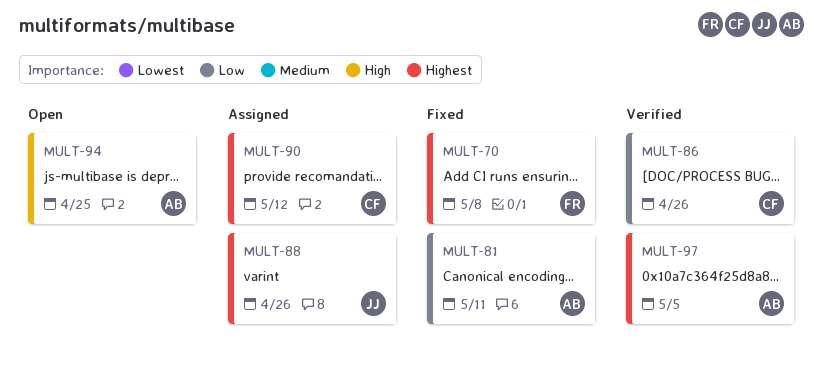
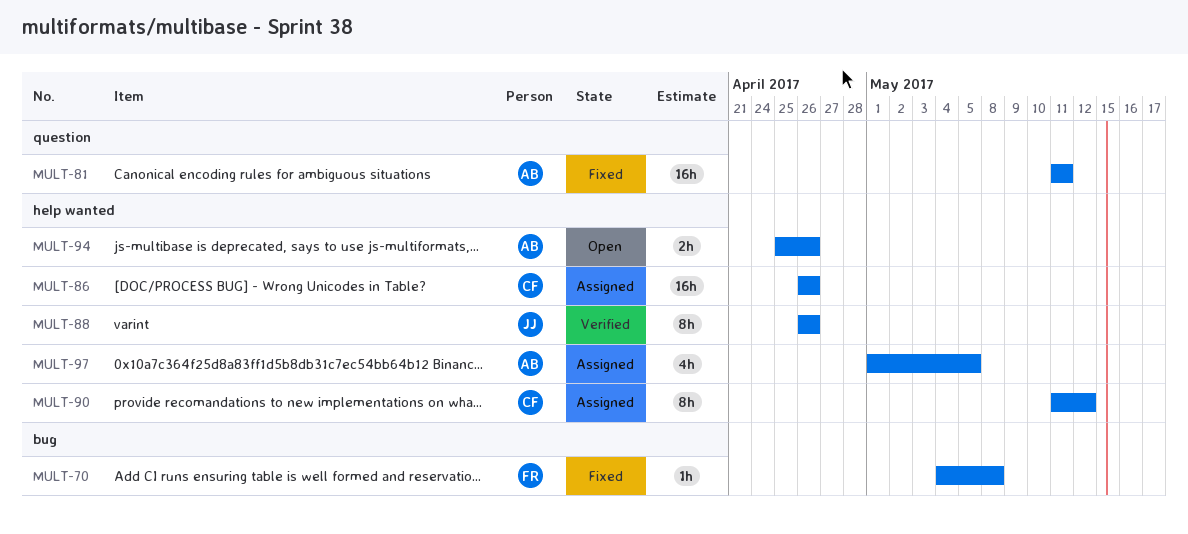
MULT-86, status: Verified -> Assigned
MULT-88, status: Assigned -> Verified
MULT-94, due: Apr 25 -> Apr 26
MULT-97, status: Verified -> Assigned

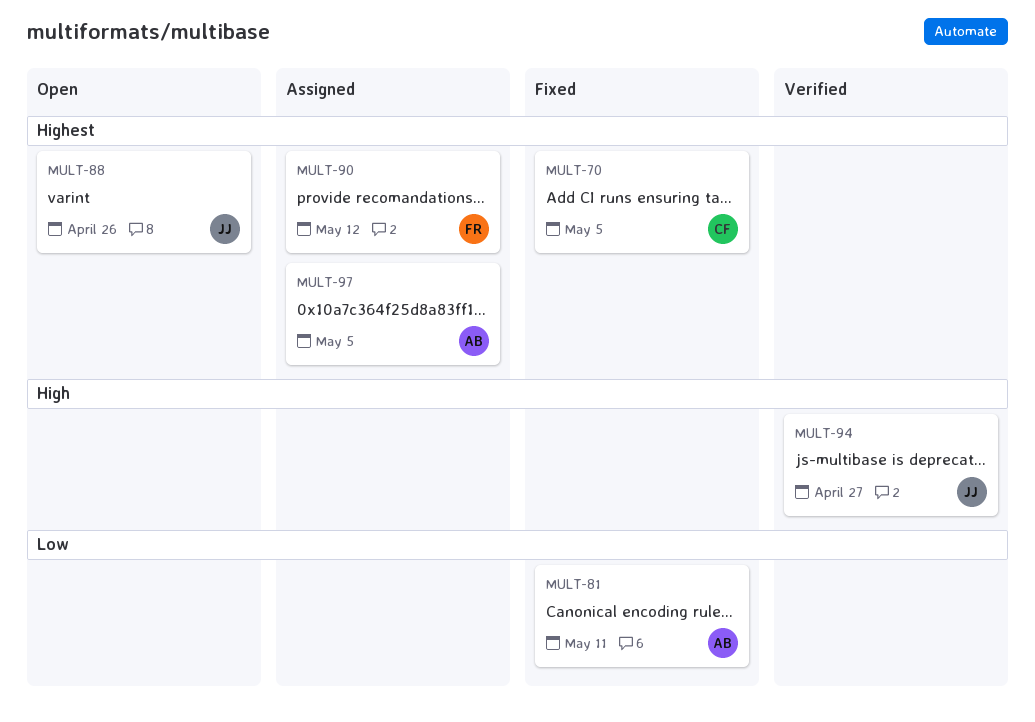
MULT-70, owner: FR -> CF
MULT-70, due: May 8 -> May 5
MULT-86: present -> none
MULT-88, status: Verified -> Open
MULT-90, owner: CF -> FR
MULT-94, status: Open -> Verified
MULT-94, owner: AB -> JJ
MULT-94, due: Apr 26 -> Apr 27

